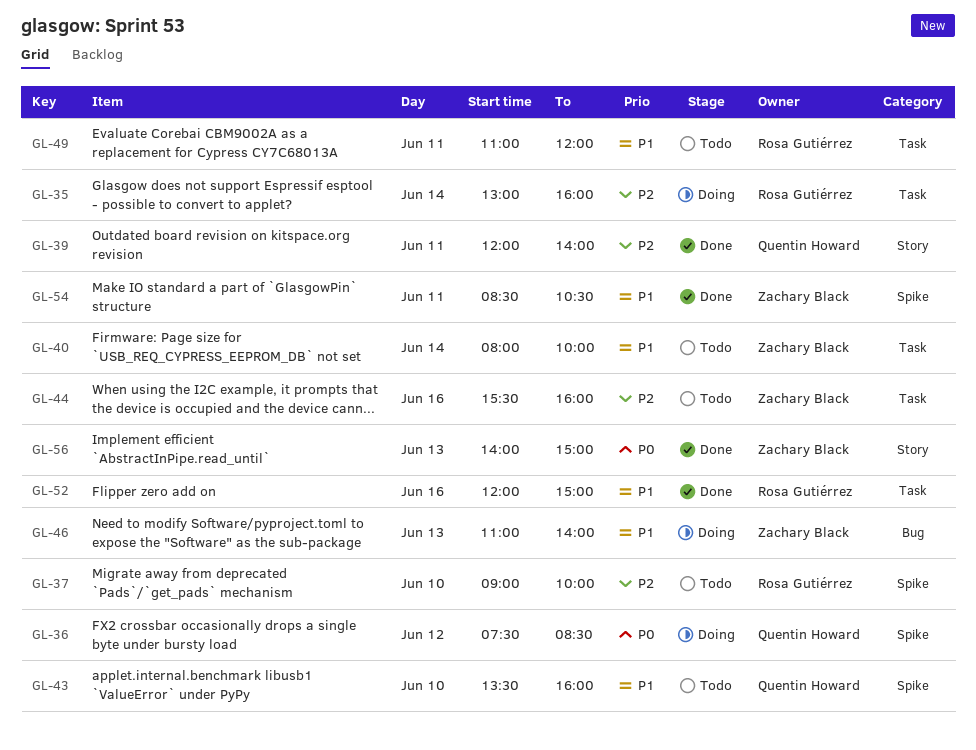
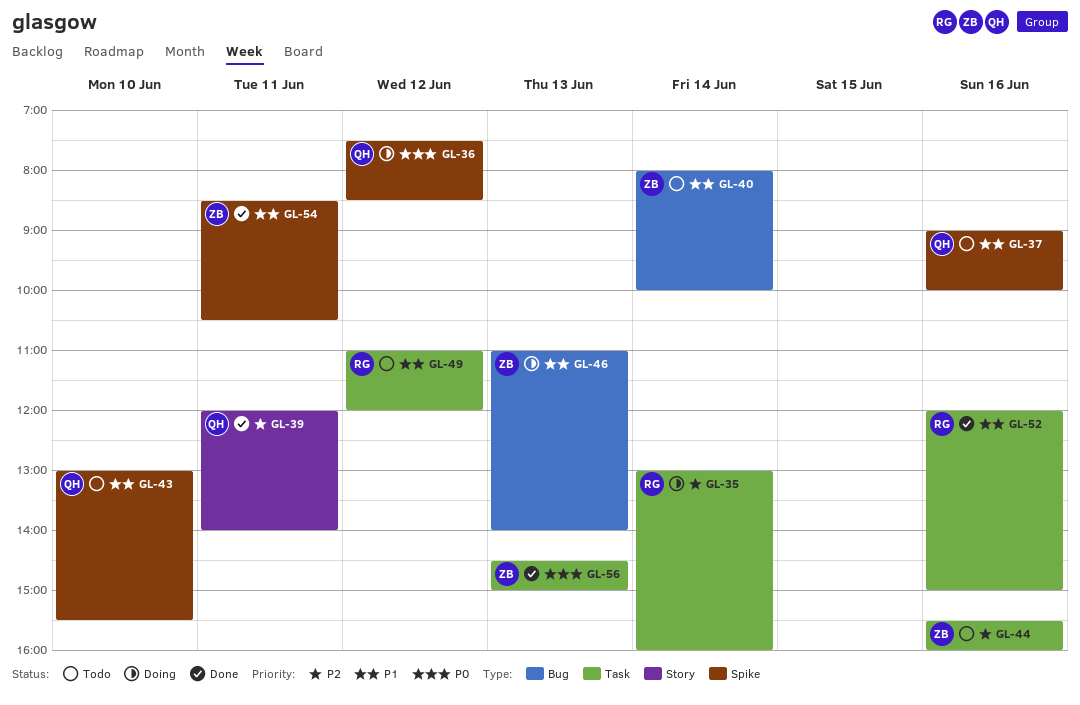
GL-37, owner: Rosa Gutiérrez -> Quentin Howard
GL-37, priority: P2 -> P1
GL-37, day: Jun 10 -> Jun 16
GL-40, label: Task -> Bug
GL-43, begins: 13:30 -> 13:00
GL-43, ends: 16:00 -> 15:30
GL-49, day: Jun 11 -> Jun 12
GL-56, label: Story -> Task
GL-56, begins: 14:00 -> 14:30

